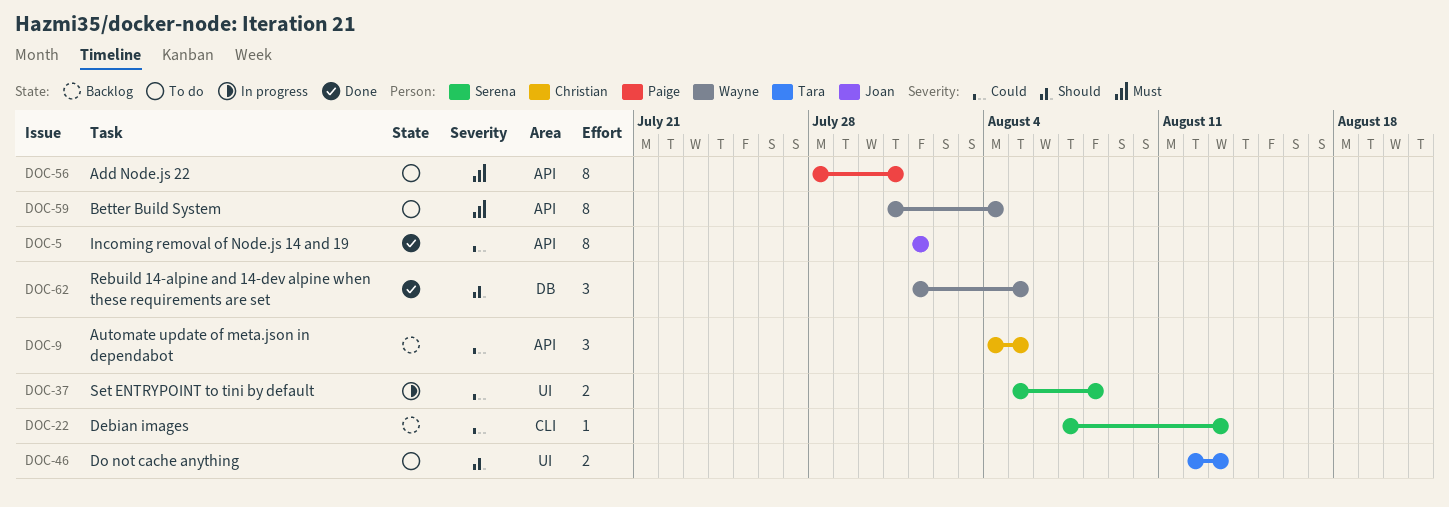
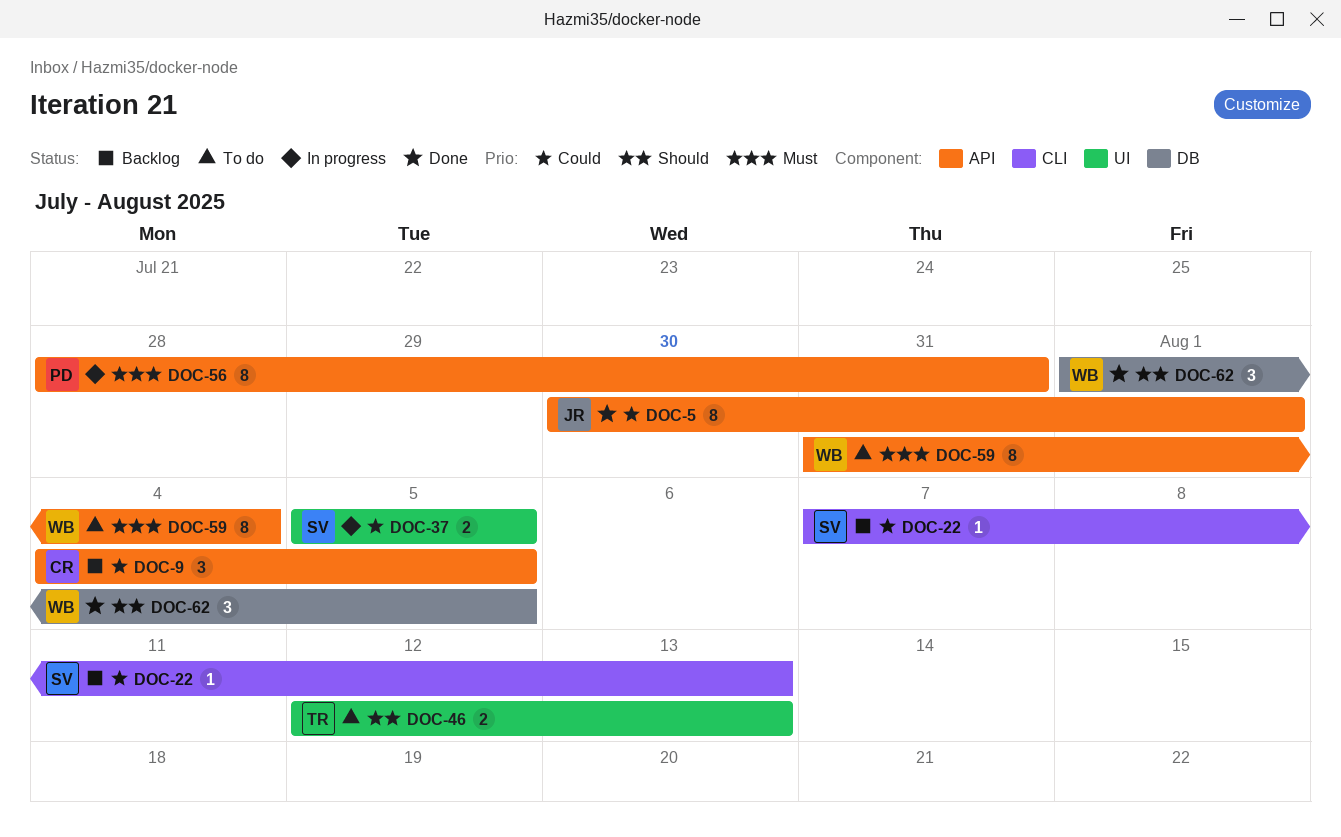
DOC-5, start: Aug 1 -> Jul 30
DOC-37, due: Aug 8 -> Aug 5
DOC-56, status: To do -> In progress

